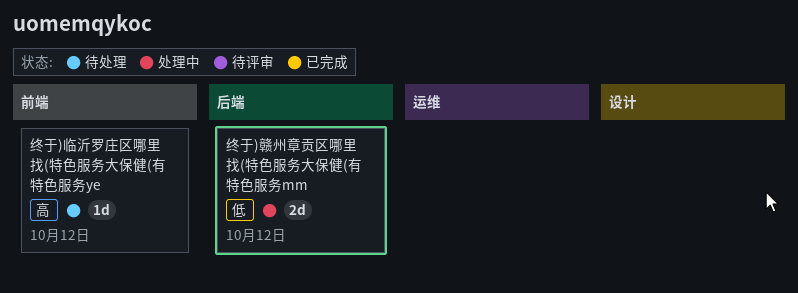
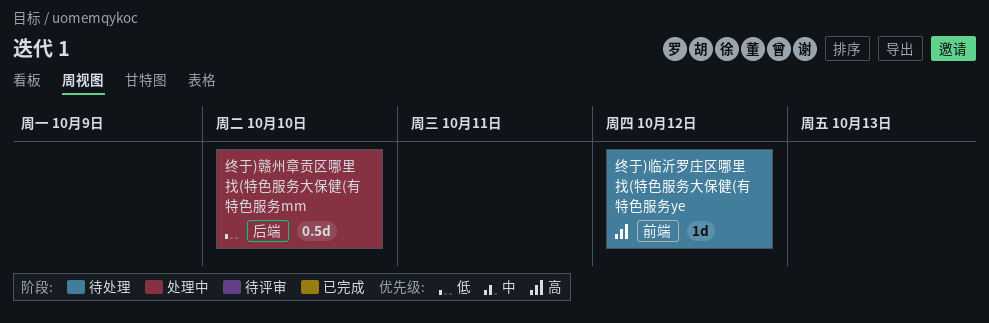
终于)赣州章贡区哪里找(特色服务大保健(有特色服务mm, estimate: 2d -> 0.5d
终于)赣州章贡区哪里找(特色服务大保健(有特色服务mm, due: Oct 12 -> Oct 10

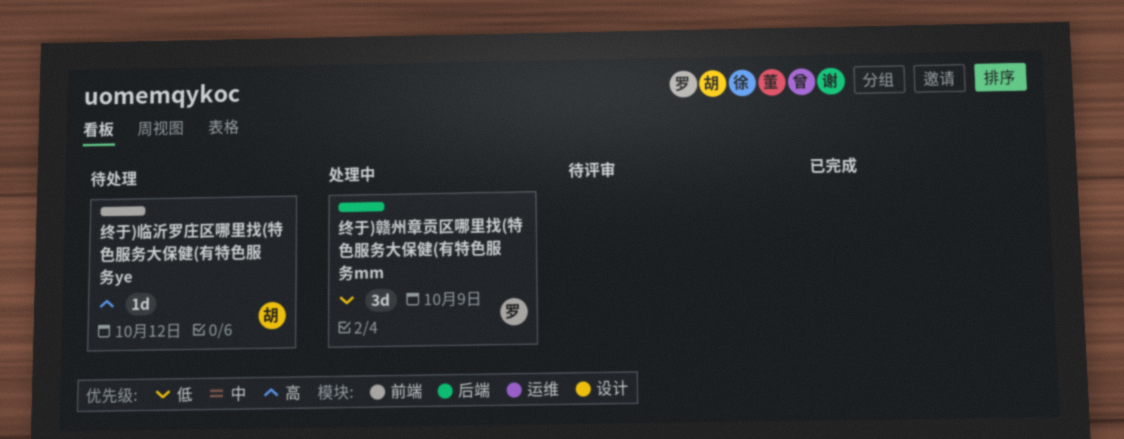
终于)赣州章贡区哪里找(特色服务大保健(有特色服务mm, estimate: 0.5d -> 3d
终于)赣州章贡区哪里找(特色服务大保健(有特色服务mm, due: Oct 10 -> Oct 9

